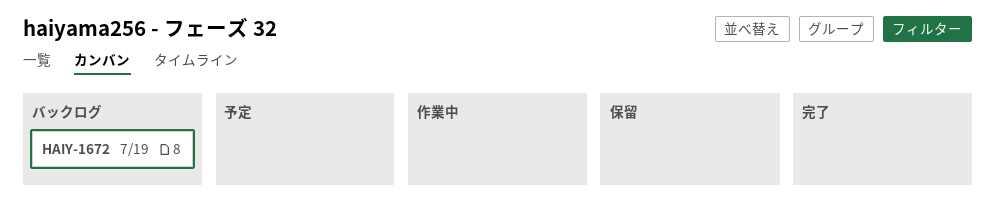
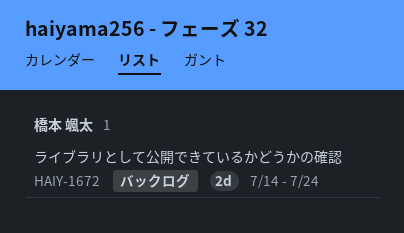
HAIY-1672, due: Jul 19 -> Jul 24

